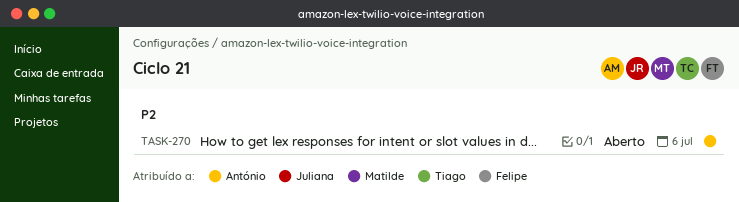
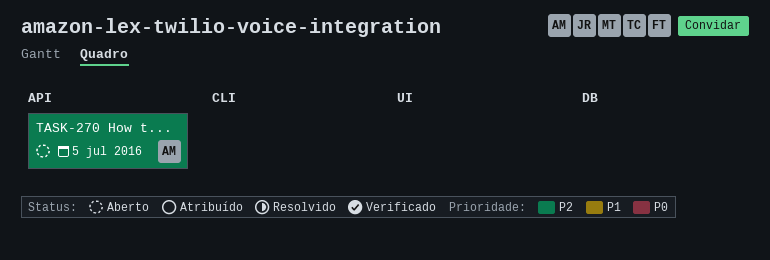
TASK-270, due: Jul 6 -> Jul 5

